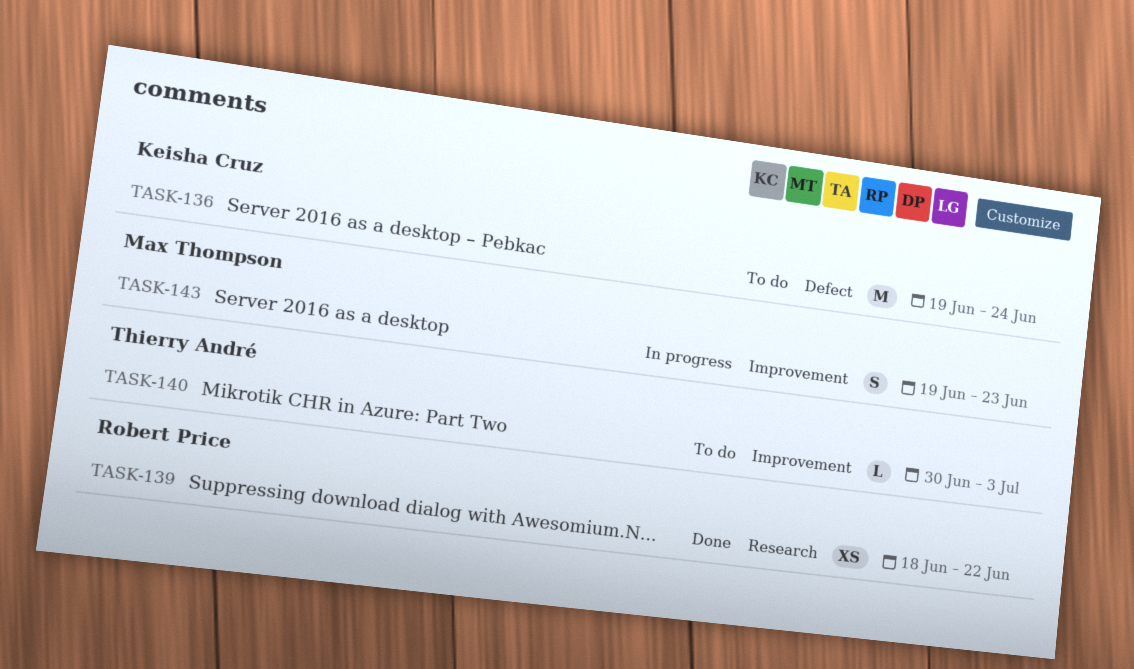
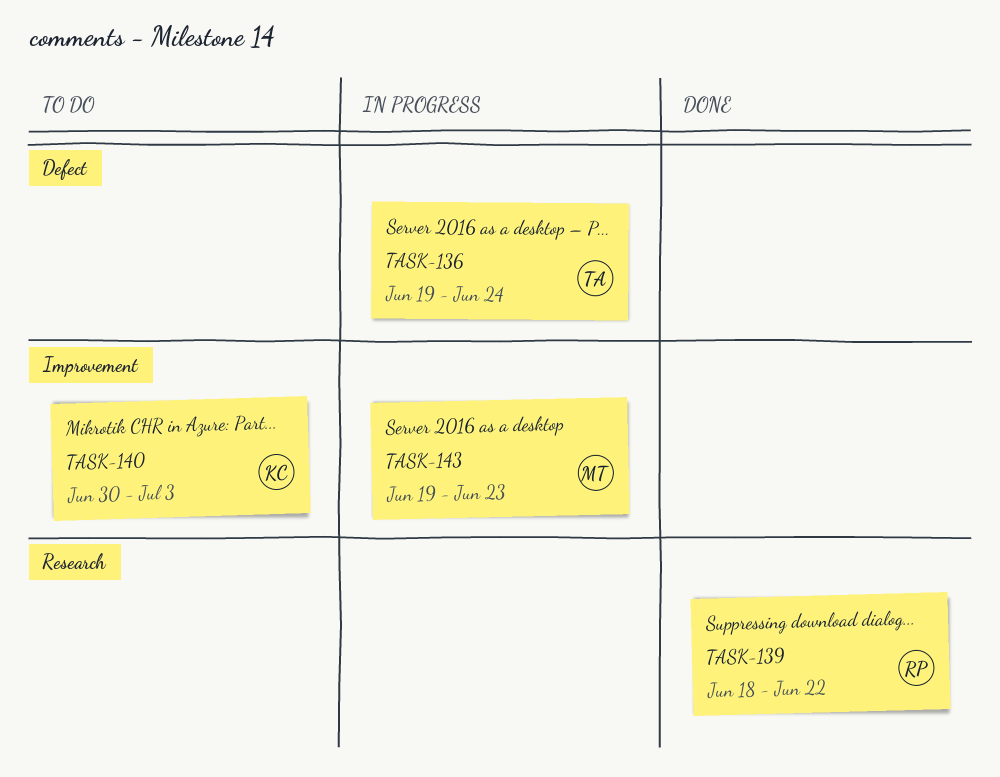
TASK-136, status: To do -> In progress
TASK-136, owner: Keisha Cruz -> Thierry André
TASK-140, owner: Thierry André -> Keisha Cruz

